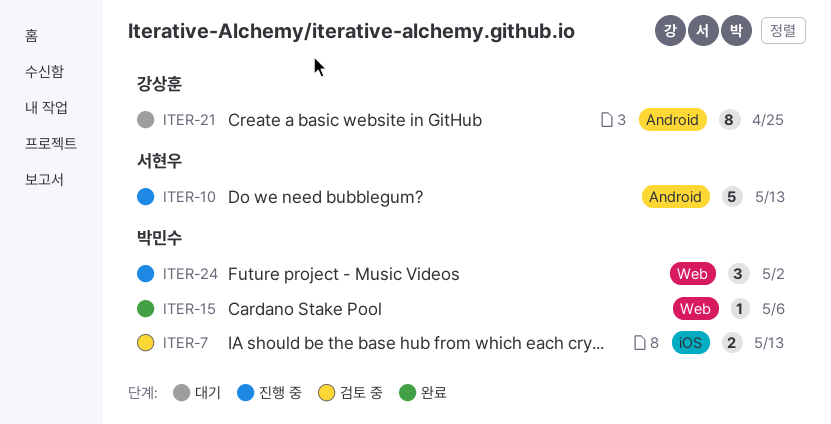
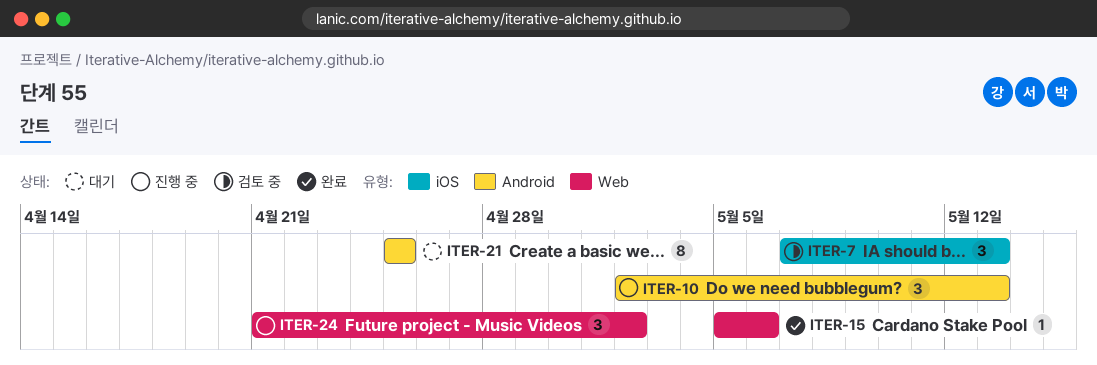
ITER-7, estimate: 2 -> 3
ITER-10, estimate: 5 -> 3

